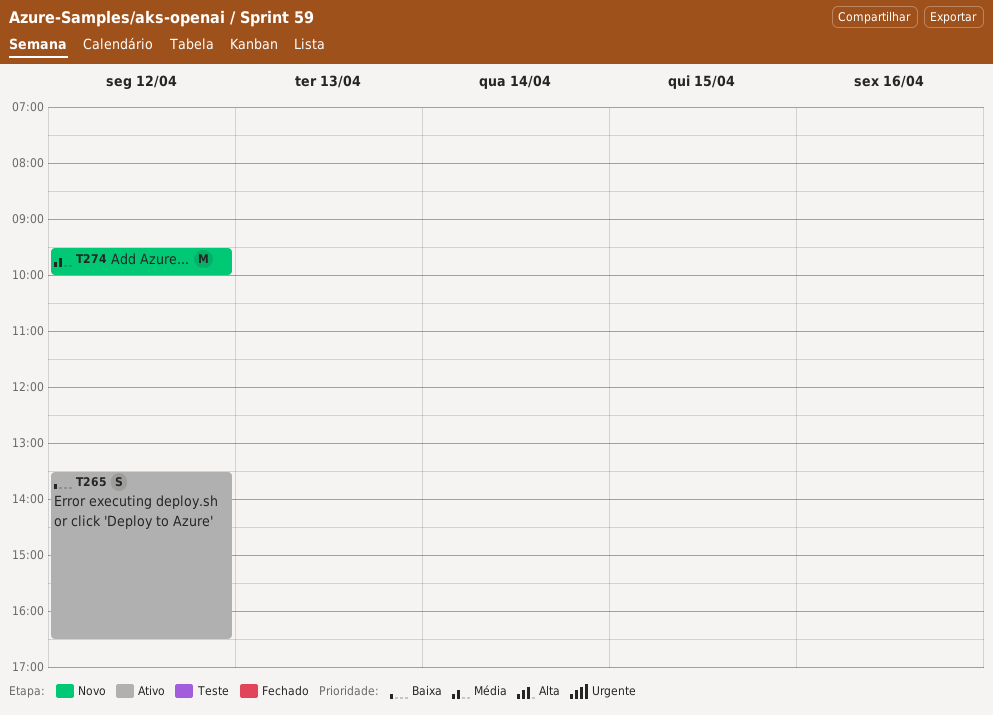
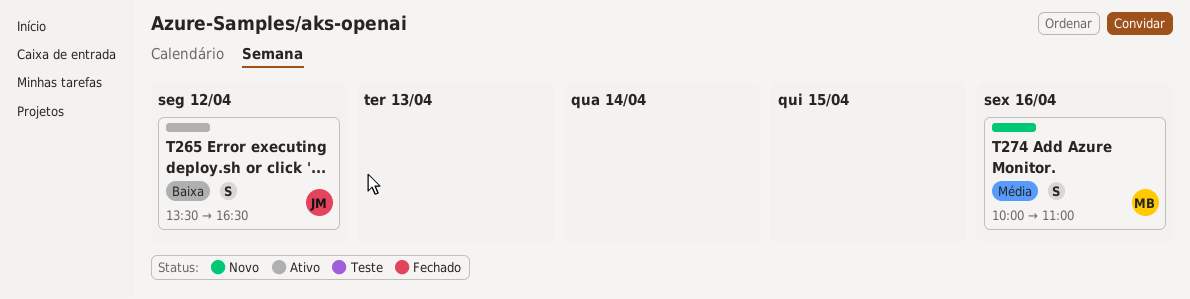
T274, estimate: M -> S
T274, day: Apr 12 -> Apr 16
T274, begins: 09:30 -> 10:00
T274, ends: 10:00 -> 11:00

